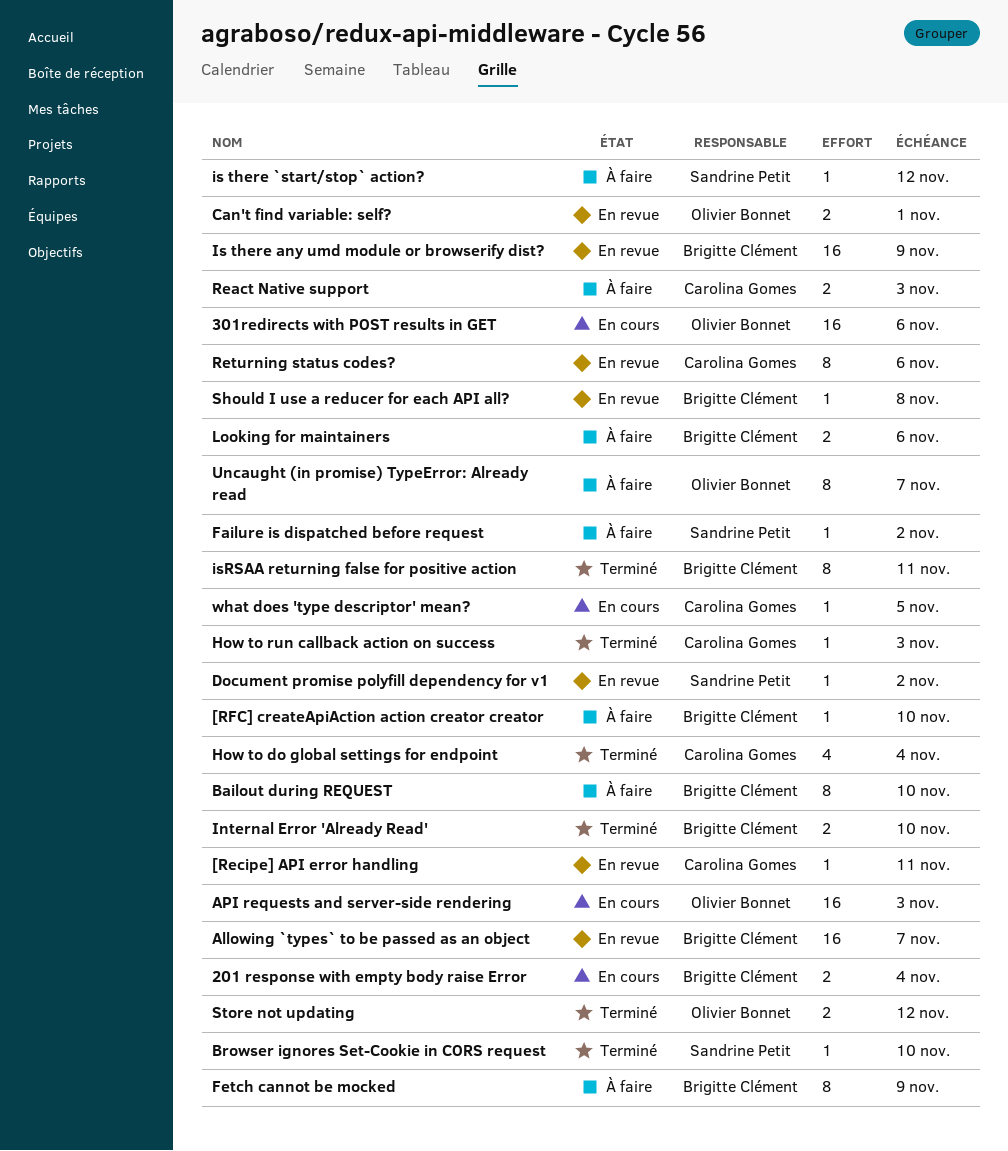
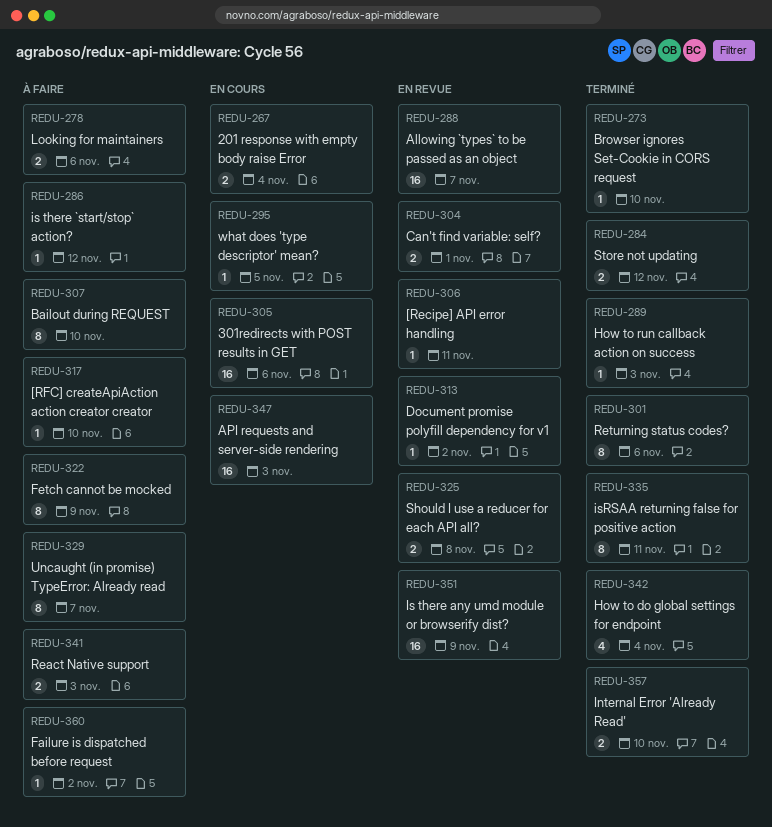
Returning status codes?, status: En revue -> Terminé
Should I use a reducer for each API all?, estimate: 1 -> 2

